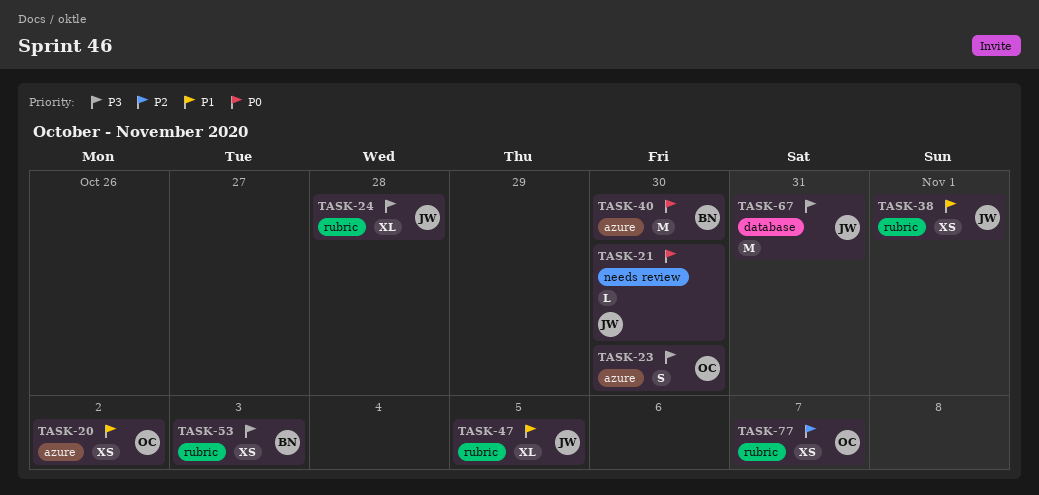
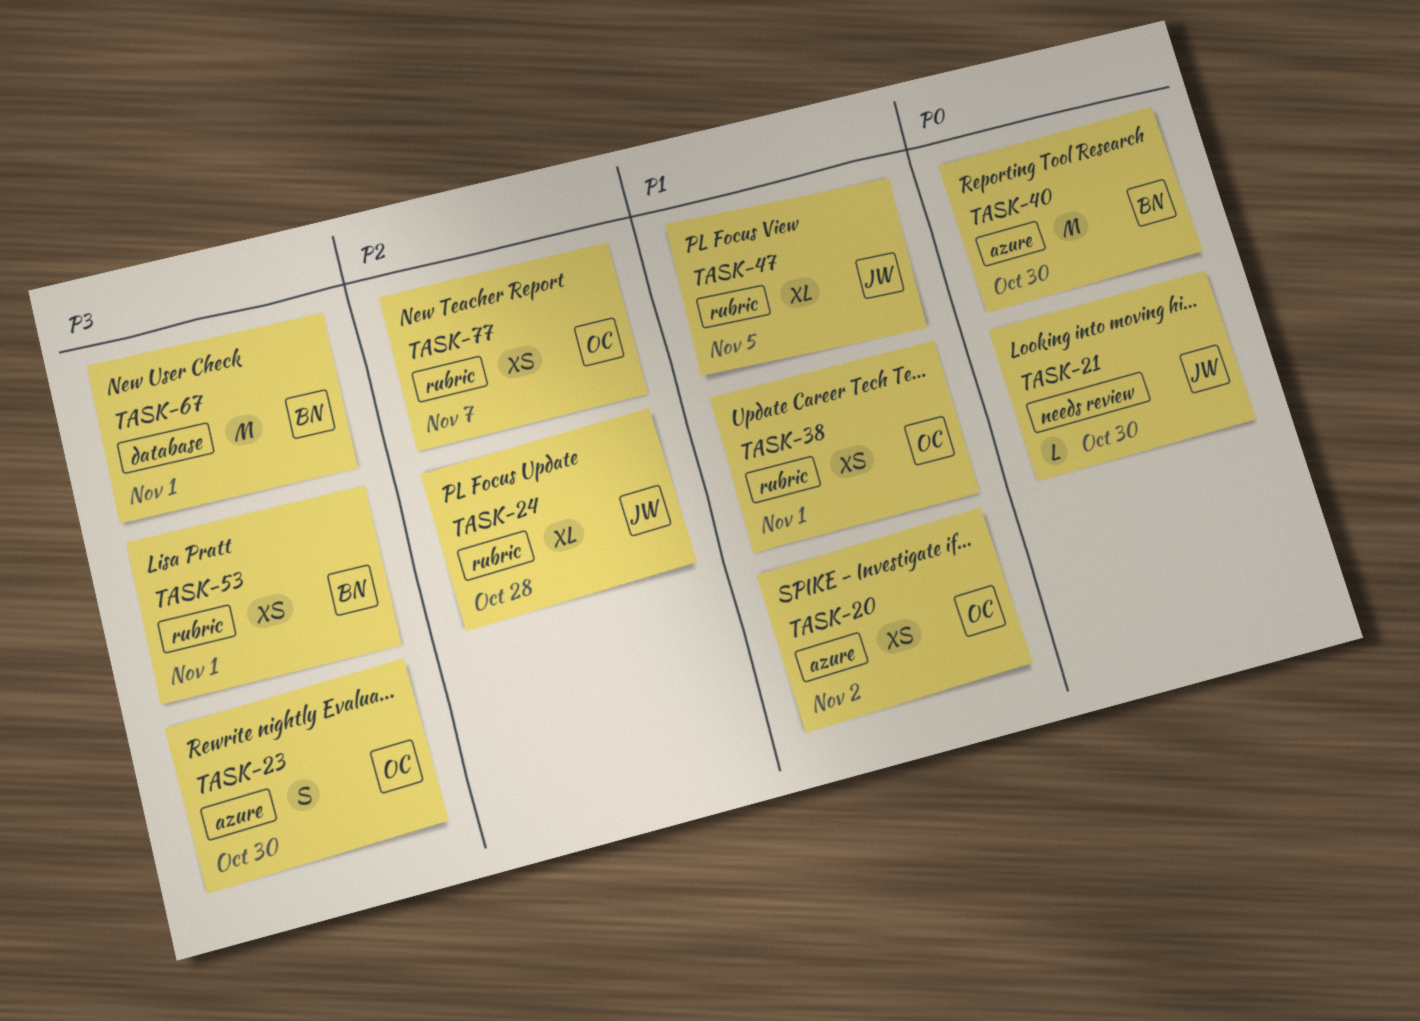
TASK-24, priority: P3 -> P2
TASK-38, owner: JW -> OC
TASK-53, due: Nov 3 -> Nov 1
TASK-67, owner: JW -> BN
TASK-67, due: Oct 31 -> Nov 1

